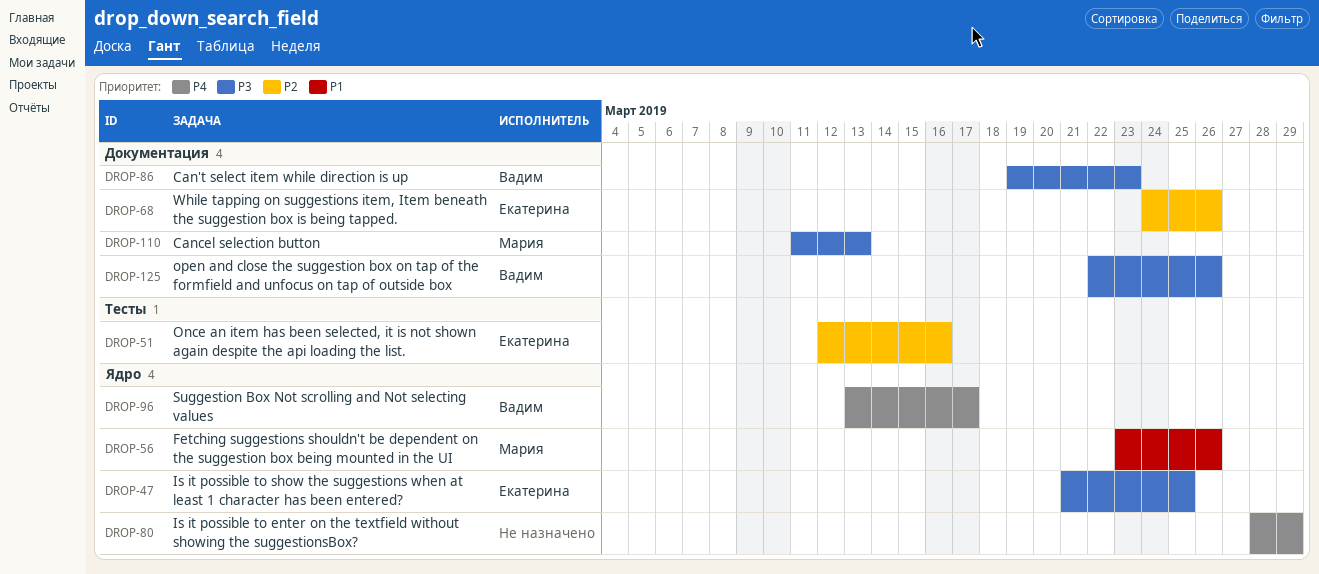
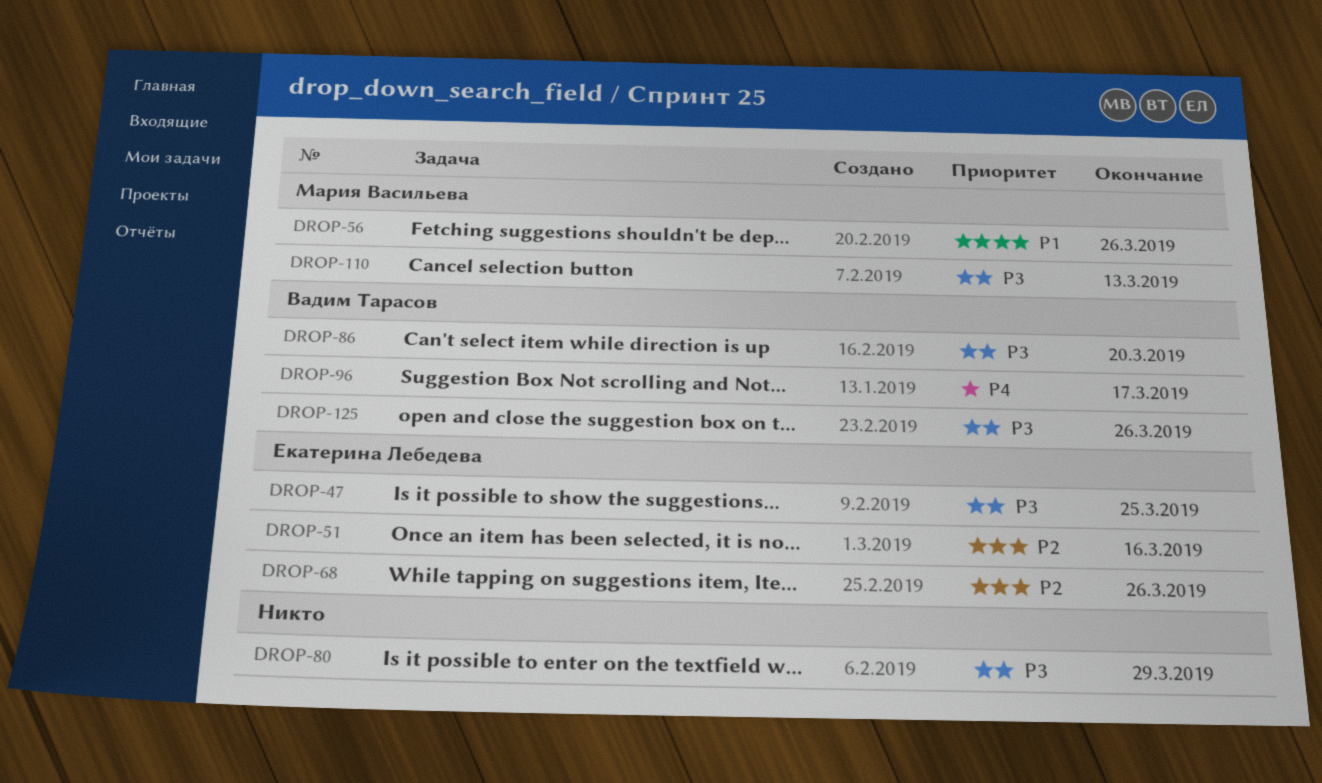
DROP-80, priority: P4 -> P3
DROP-86, due: Mar 23 -> Mar 20

